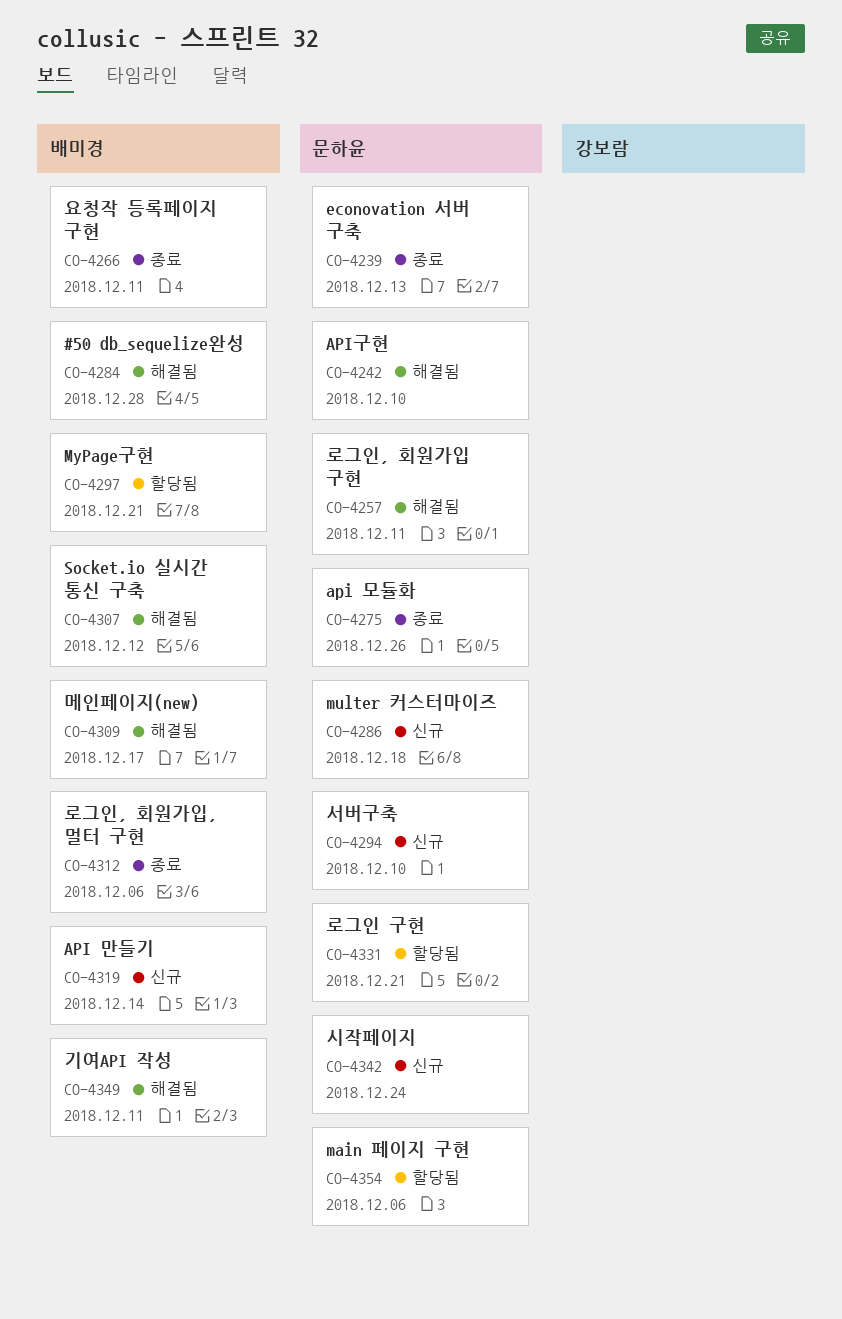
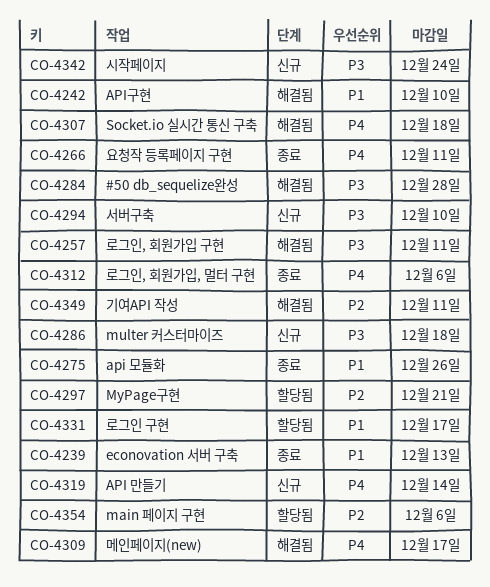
CO-4307, due: Dec 12 -> Dec 18
CO-4331, due: Dec 21 -> Dec 17

